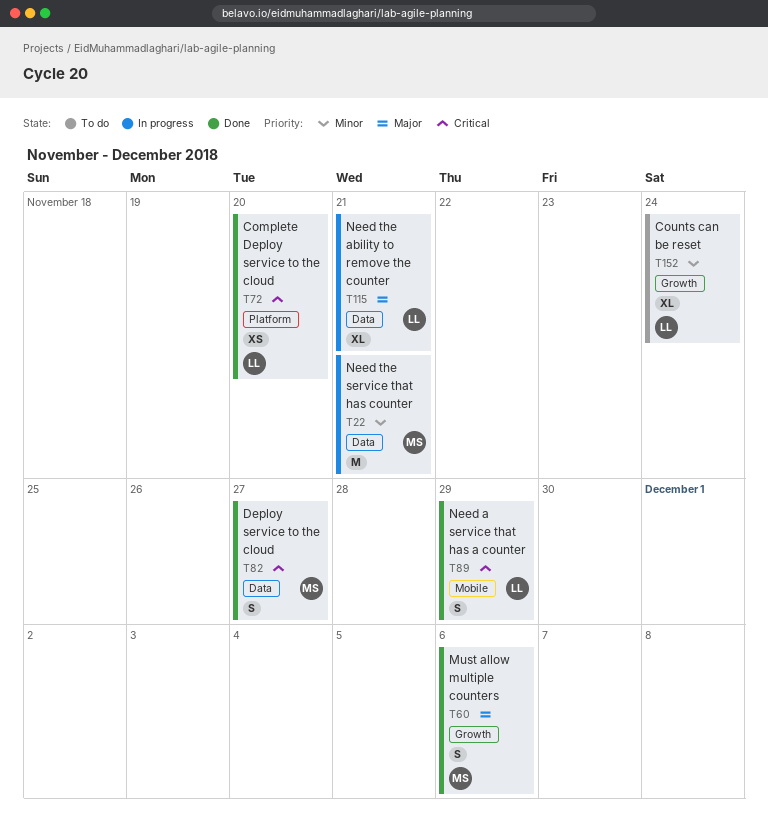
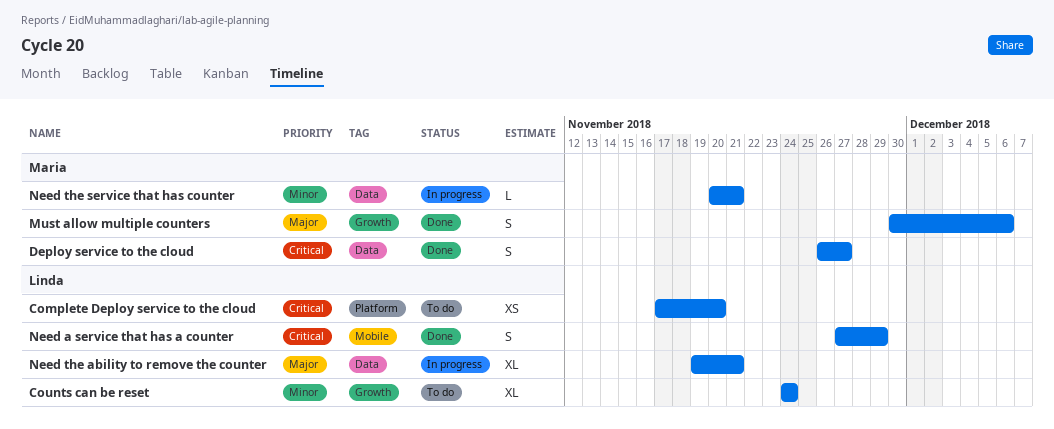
Complete Deploy service to the cloud, status: Done -> To do
Need the service that has counter, estimate: M -> L

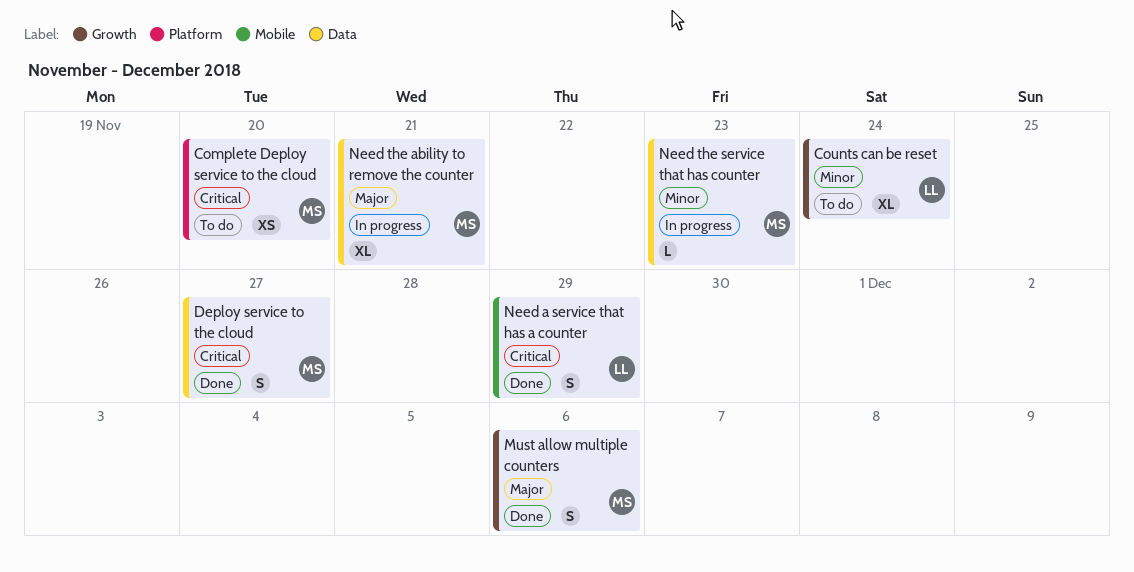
Complete Deploy service to the cloud, owner: Linda -> Maria
Need the ability to remove the counter, owner: Linda -> Maria
Need the service that has counter, due: Nov 21 -> Nov 23

